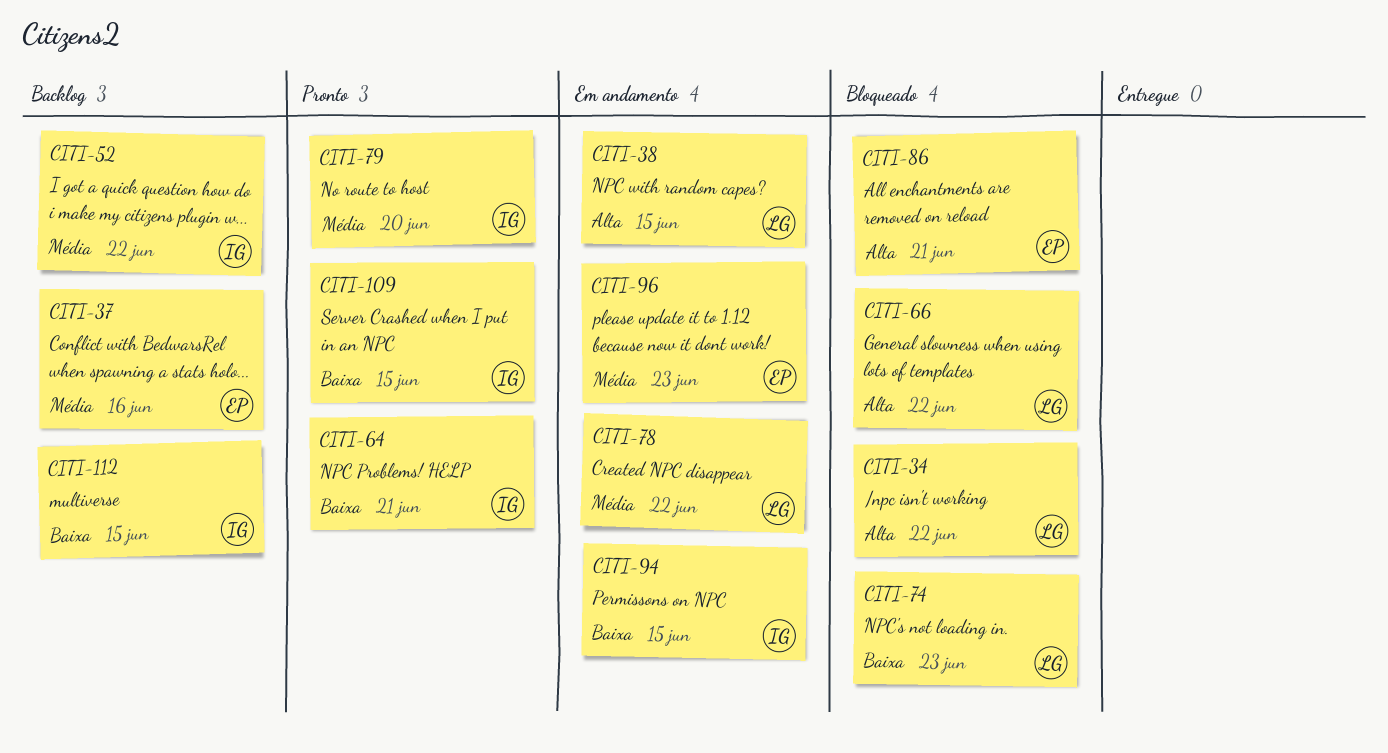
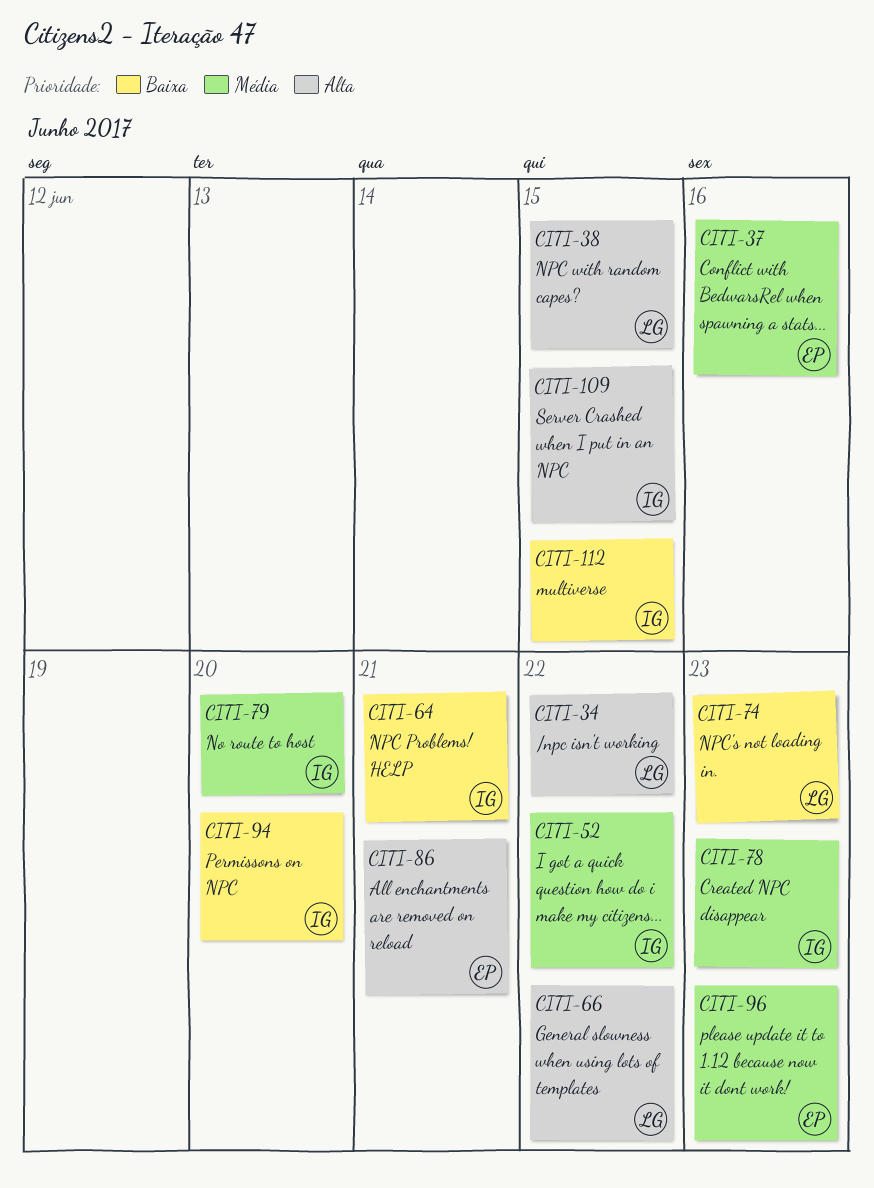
CITI-78, owner: LG -> IG
CITI-78, due: Jun 22 -> Jun 23
CITI-94, due: Jun 15 -> Jun 20
CITI-109, priority: Baixa -> Alta

